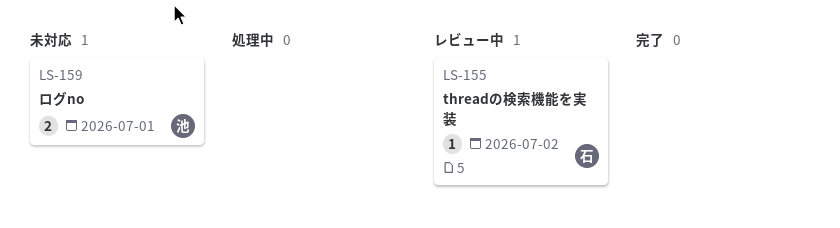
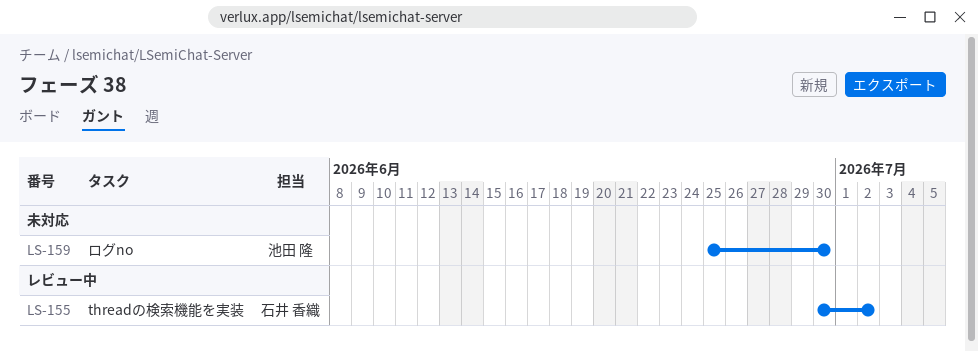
LS-159, due: Jul 1 -> Jun 30

